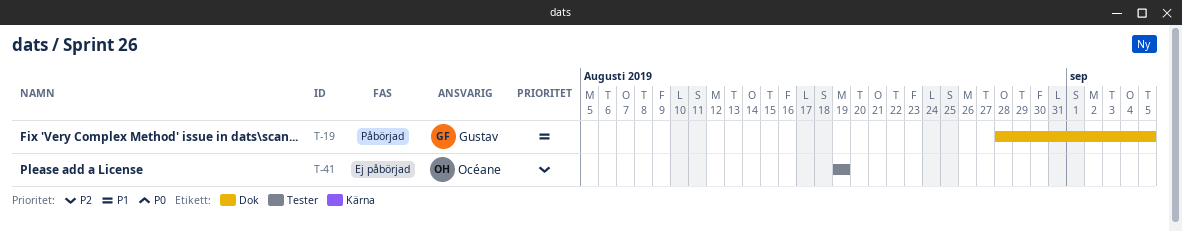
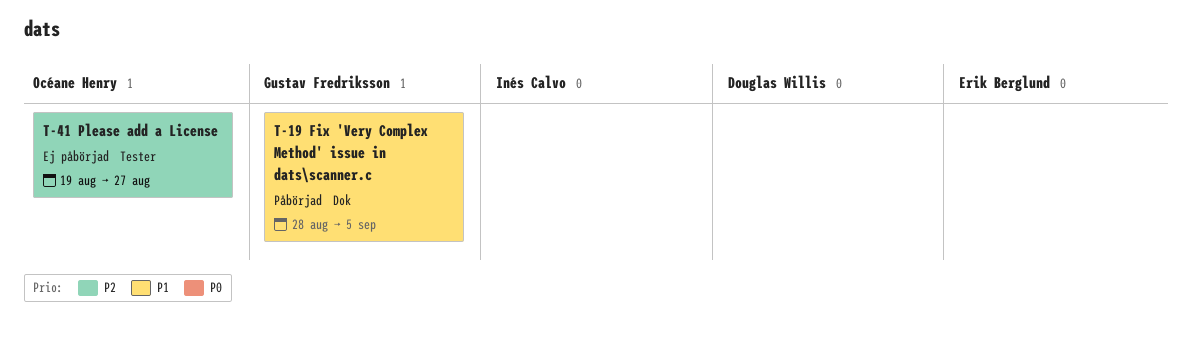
T-41, due: Aug 19 -> Aug 27

